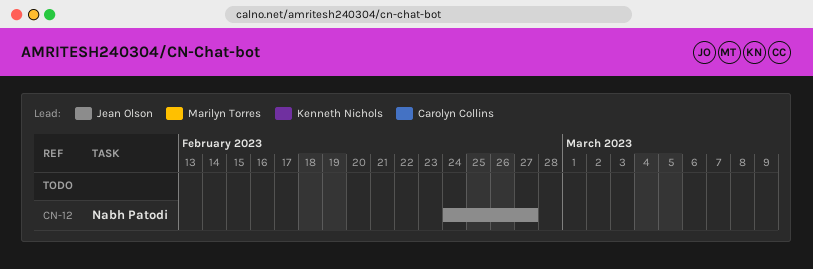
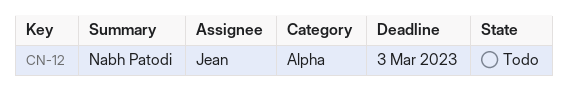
CN-12, due: Feb 27 -> Mar 3

